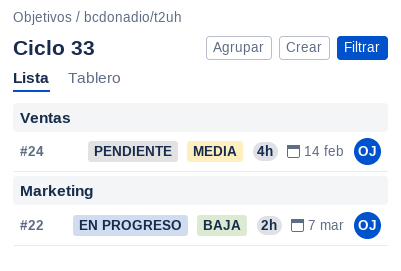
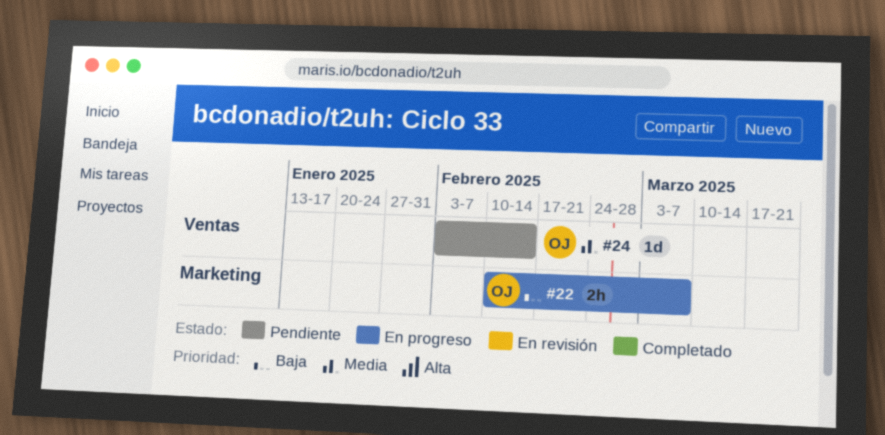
#24, estimate: 4h -> 1d

